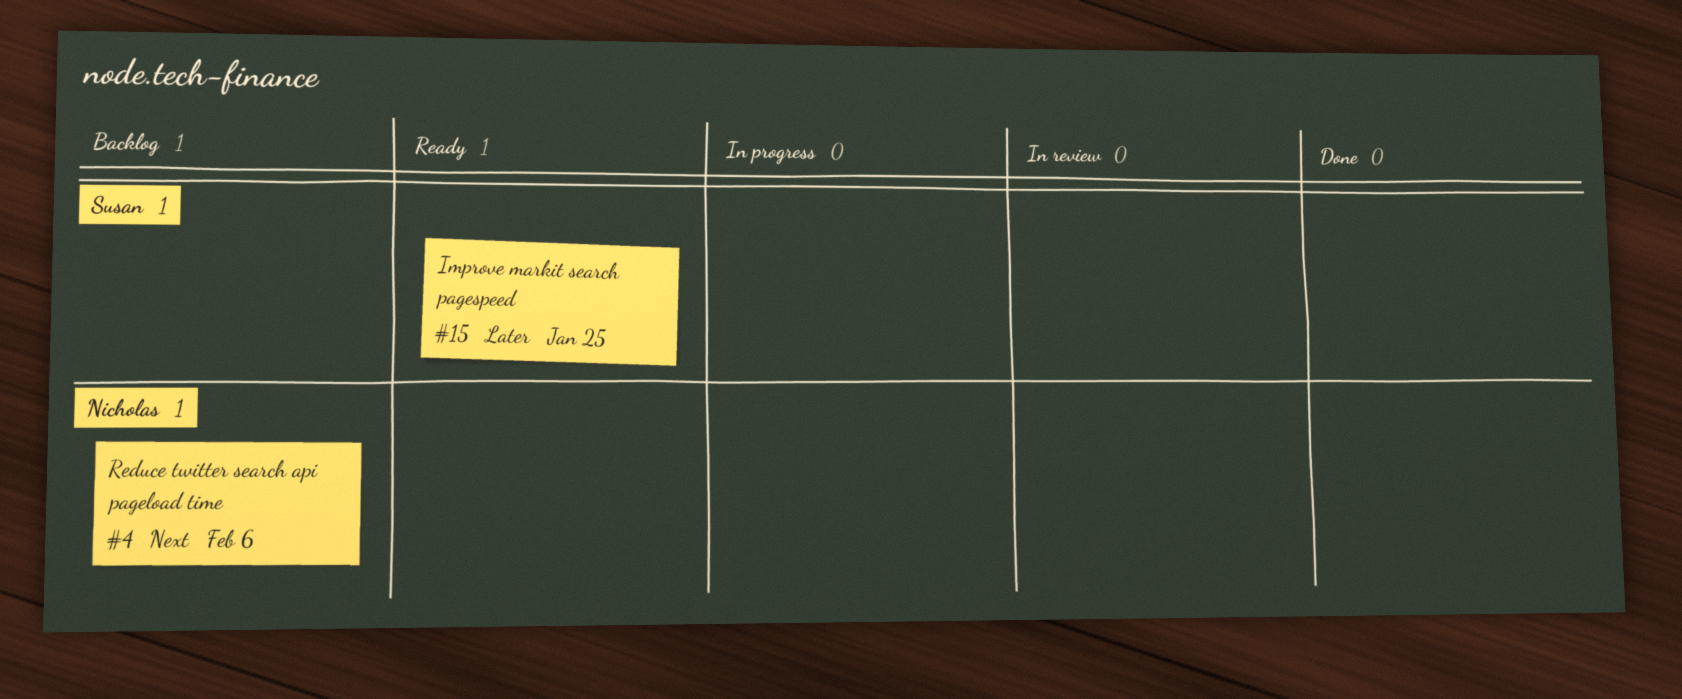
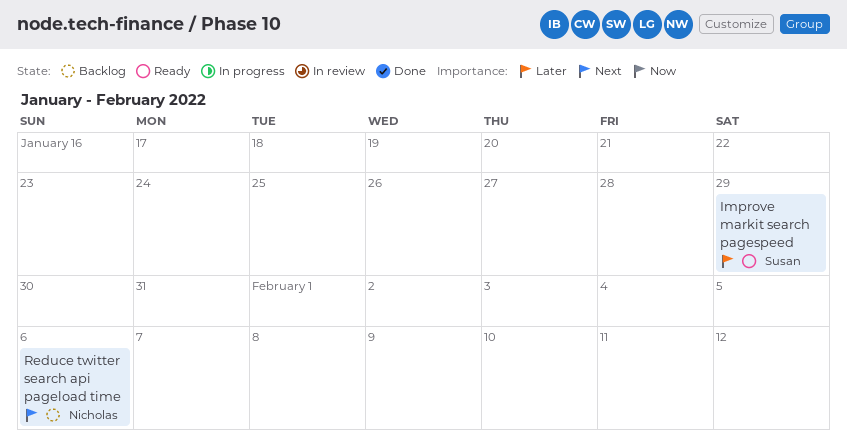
Improve markit search pagespeed, due: Jan 25 -> Jan 29

